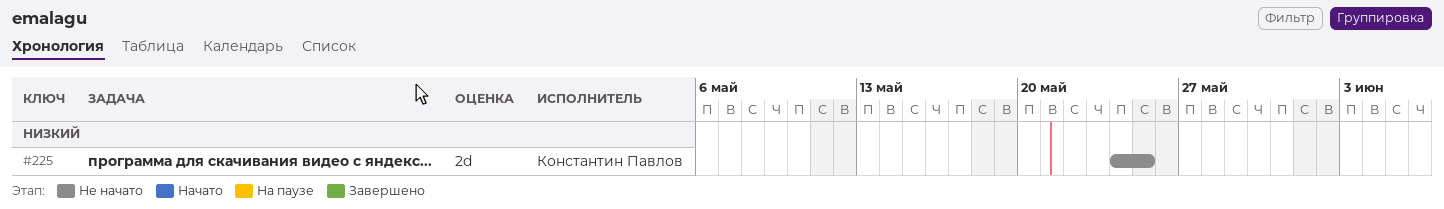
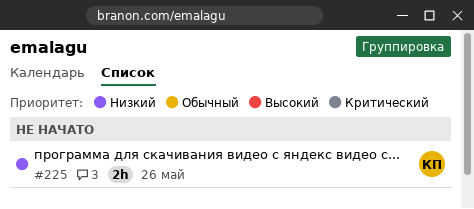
#225, estimate: 2d -> 2h
#225, due: May 25 -> May 26

